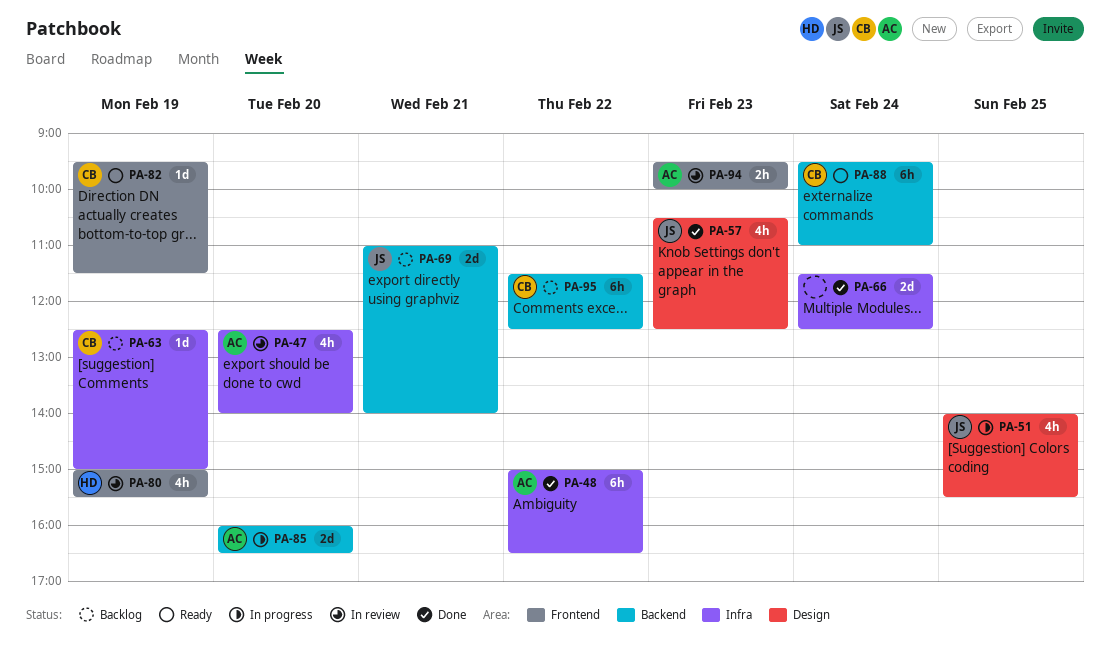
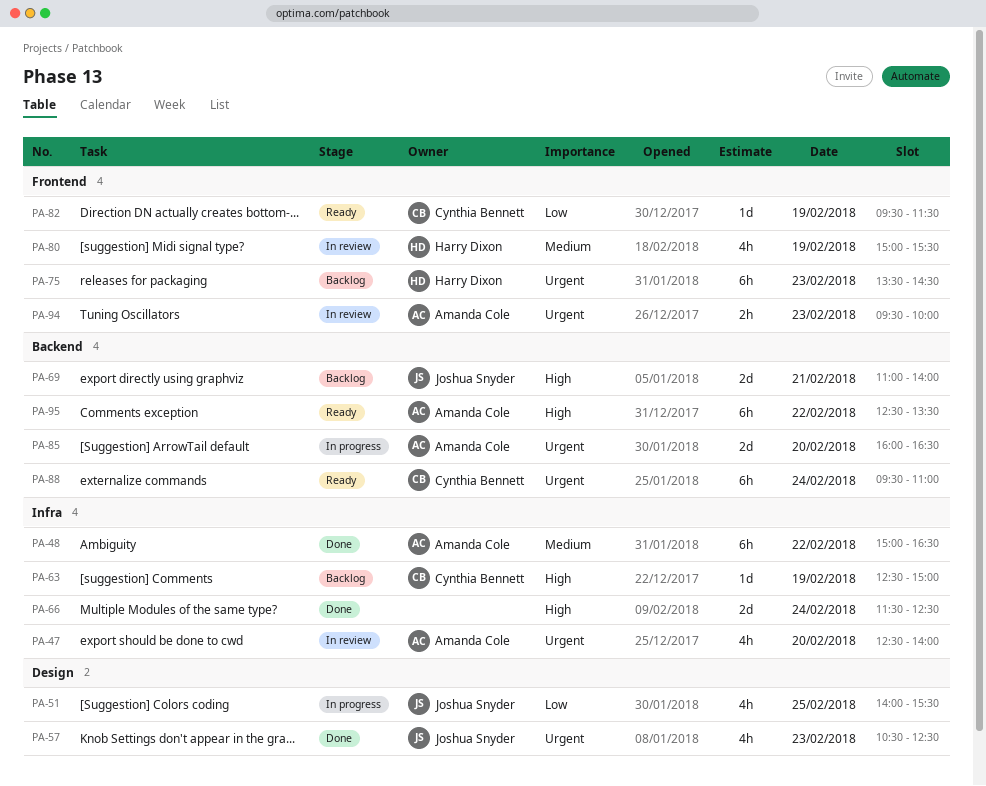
PA-75: none -> present
PA-95, status: Backlog -> Ready
PA-95, owner: Cynthia Bennett -> Amanda Cole
PA-95, begins: 11:30 -> 12:30
PA-95, ends: 12:30 -> 13:30

